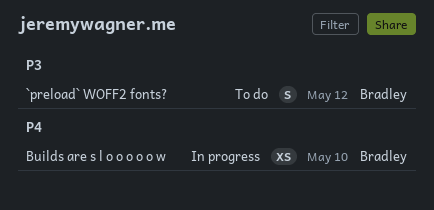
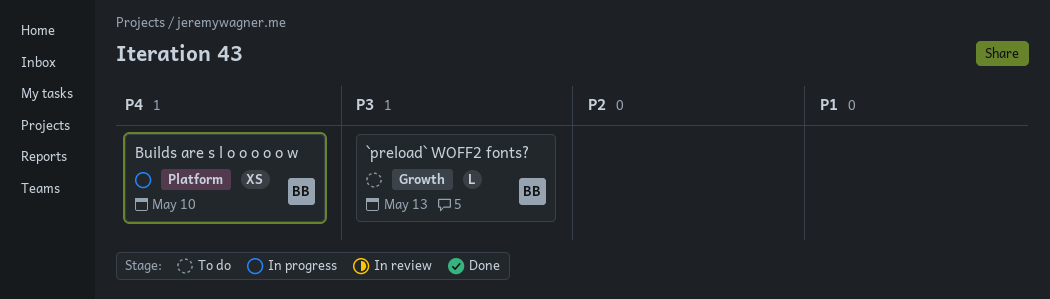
`preload` WOFF2 fonts?, estimate: S -> L
`preload` WOFF2 fonts?, due: May 12 -> May 13

